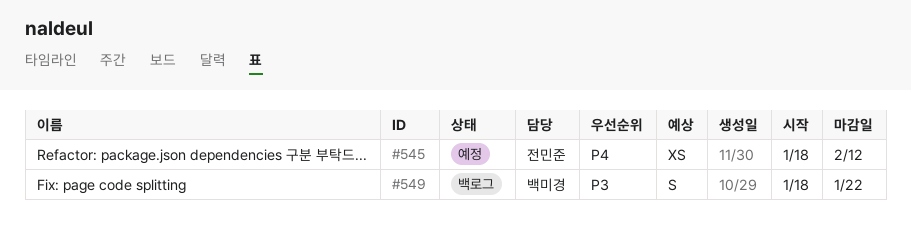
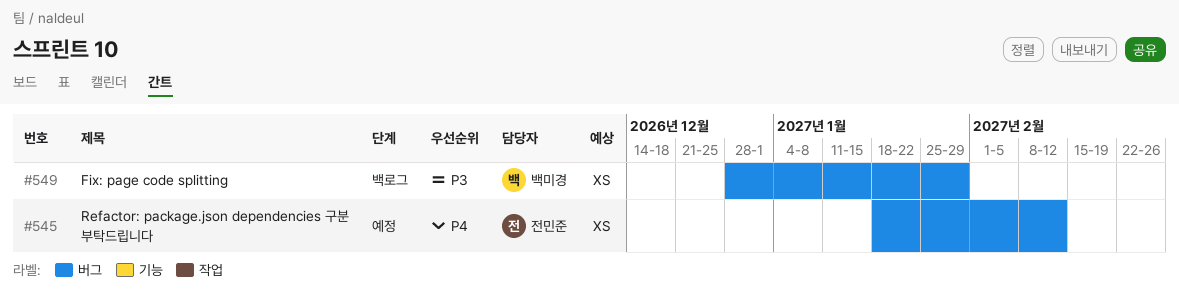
#549, estimate: S -> XS
#549, start: Jan 18 -> Dec 28
#549, due: Jan 22 -> Jan 29

